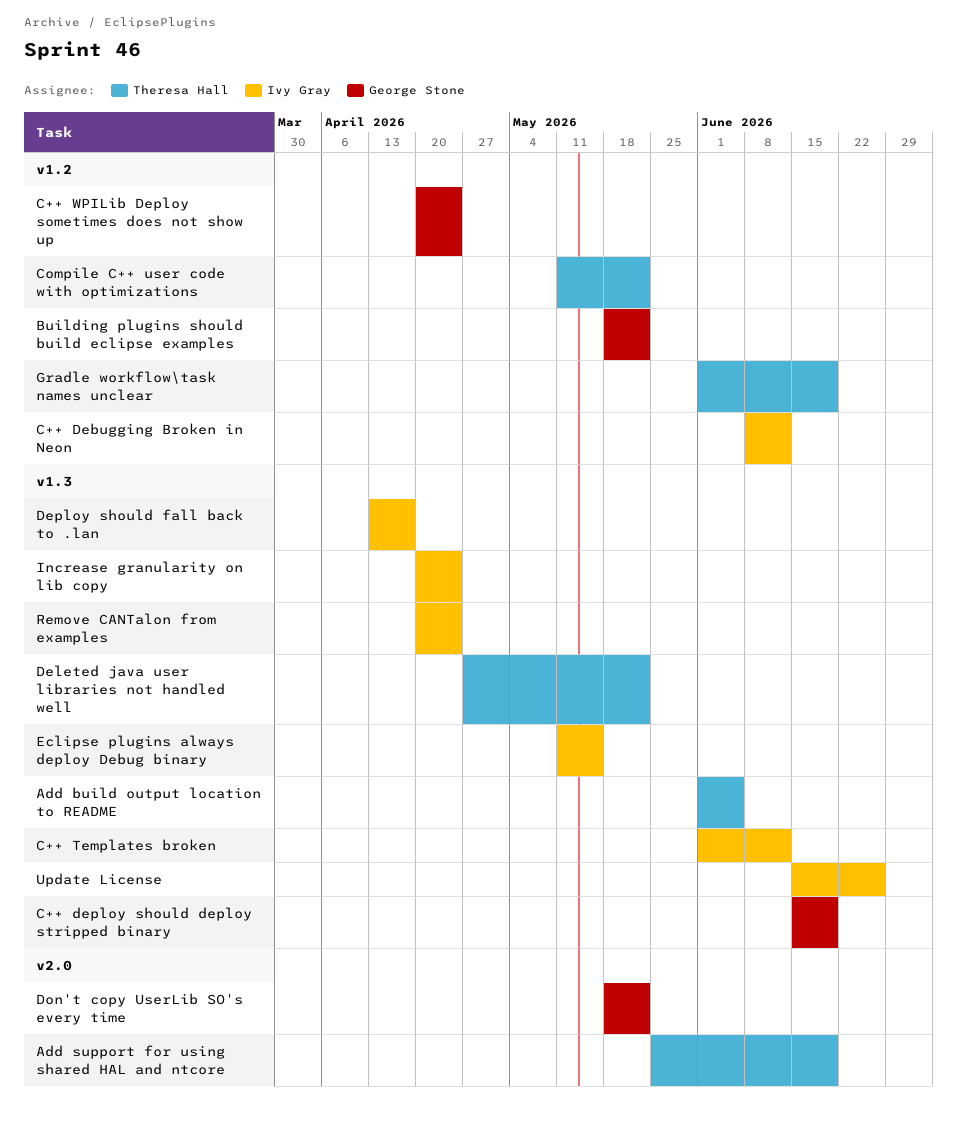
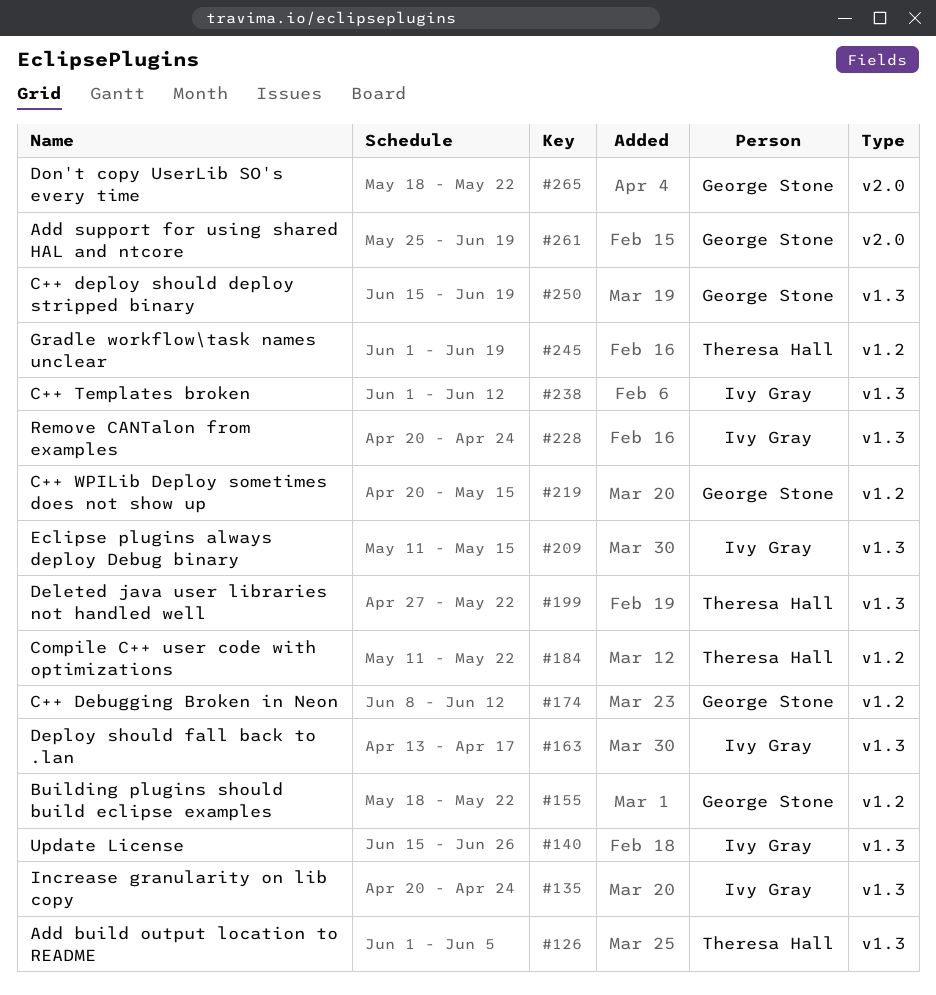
Add support for using shared HAL and ntcore, owner: Theresa Hall -> George Stone
C++ Debugging Broken in Neon, owner: Ivy Gray -> George Stone
C++ WPILib Deploy sometimes does not show up, due: Apr 24 -> May 15

